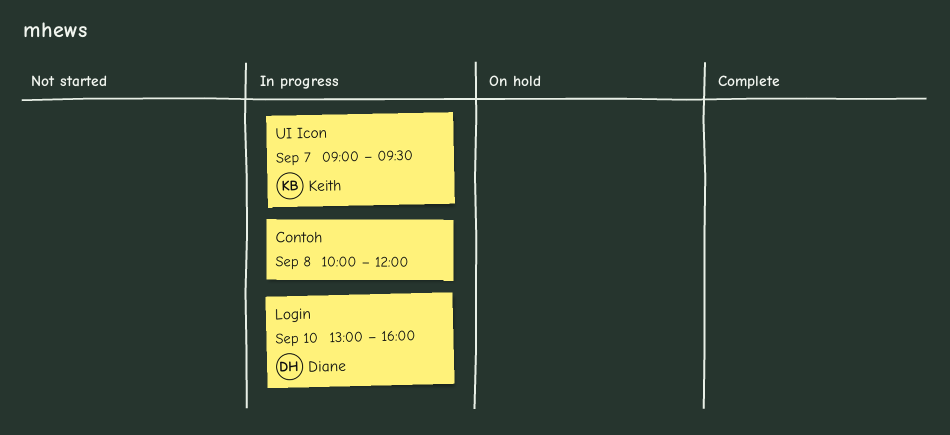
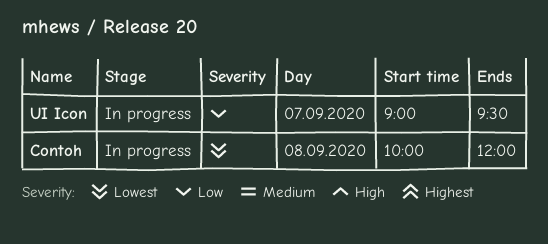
Login: present -> none

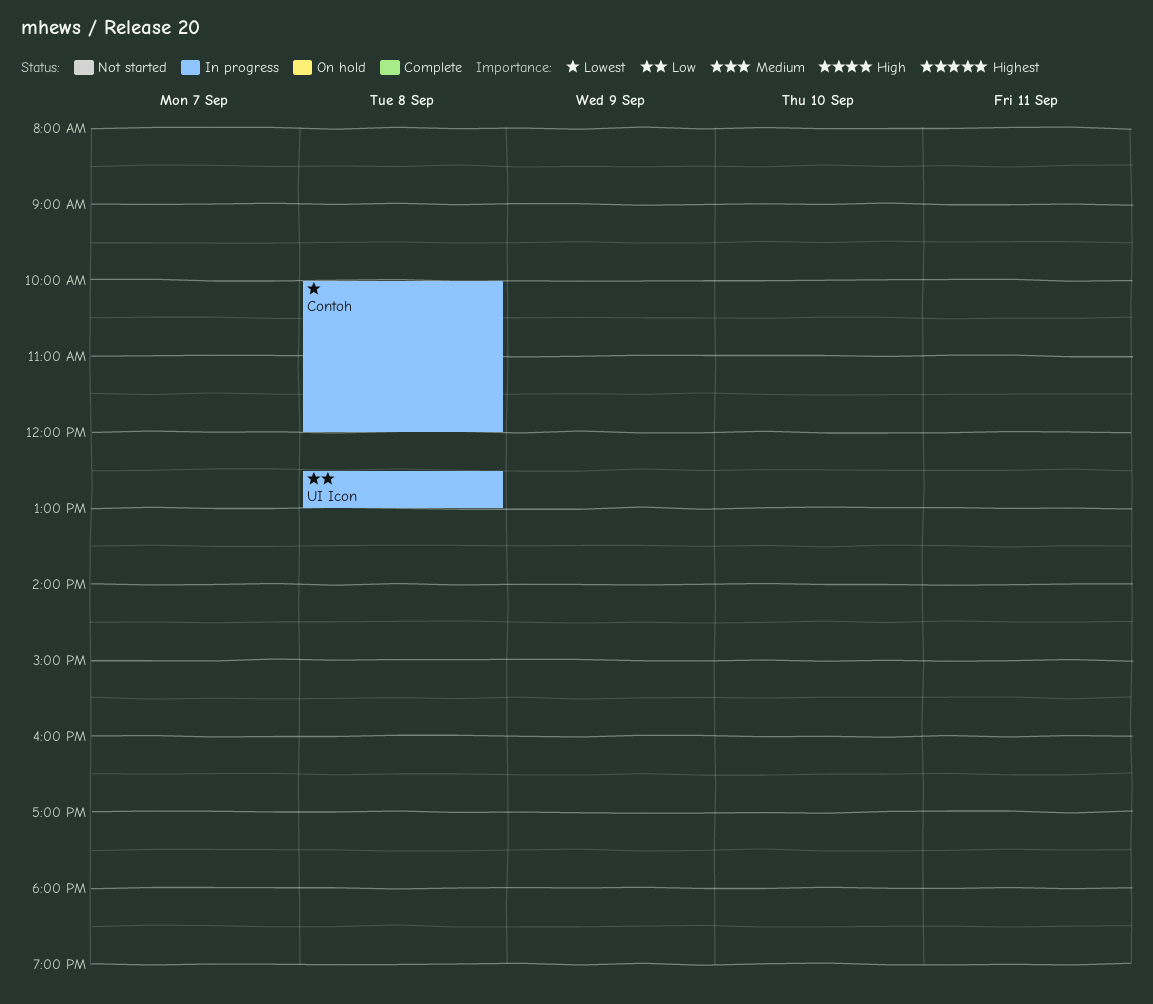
UI Icon, day: Sep 7 -> Sep 8
UI Icon, begins: 09:00 -> 12:30
UI Icon, ends: 09:30 -> 13:00

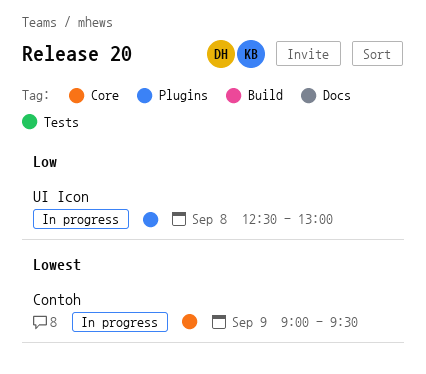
Contoh, day: Sep 8 -> Sep 9
Contoh, begins: 10:00 -> 09:00
Contoh, ends: 12:00 -> 09:30

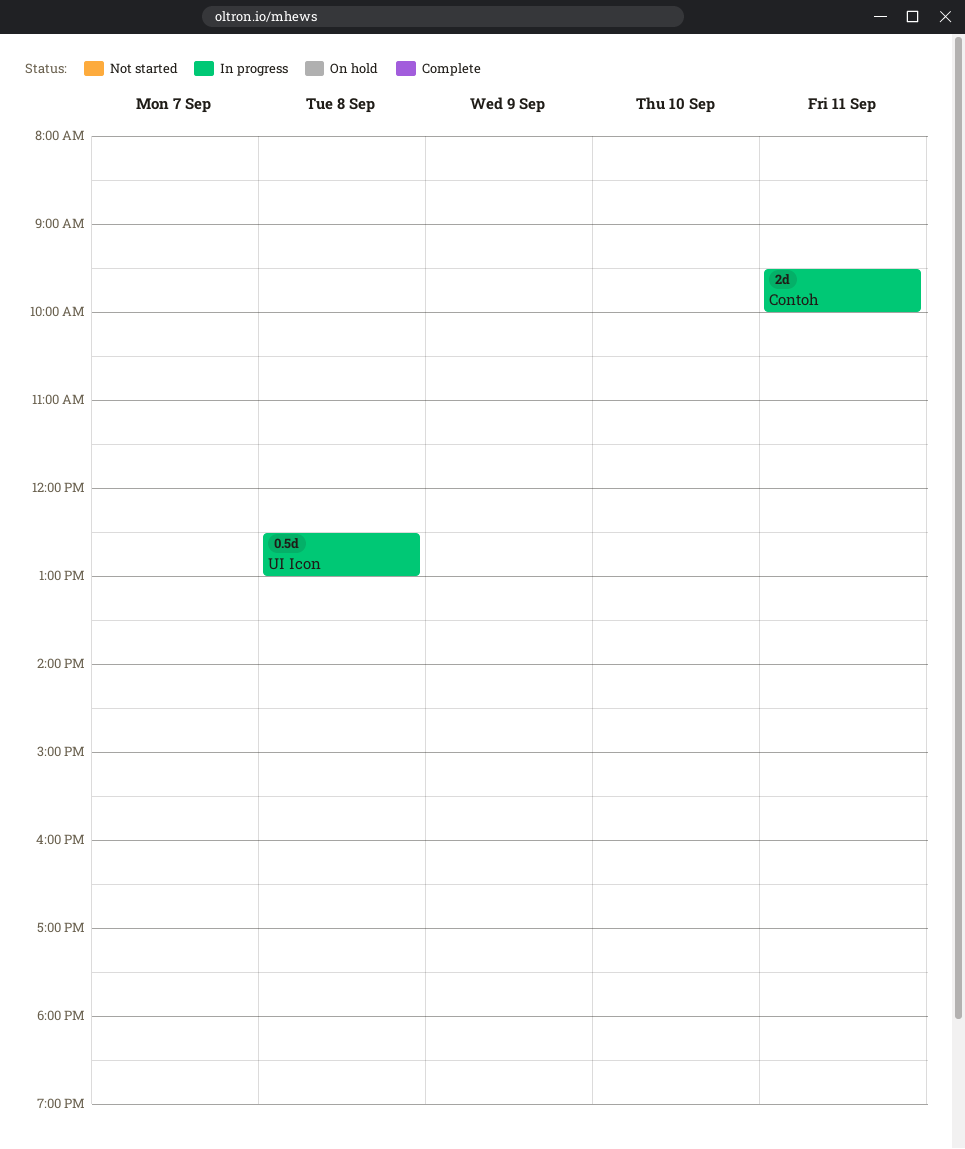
Contoh, day: Sep 9 -> Sep 11
Contoh, begins: 09:00 -> 09:30
Contoh, ends: 09:30 -> 10:00

